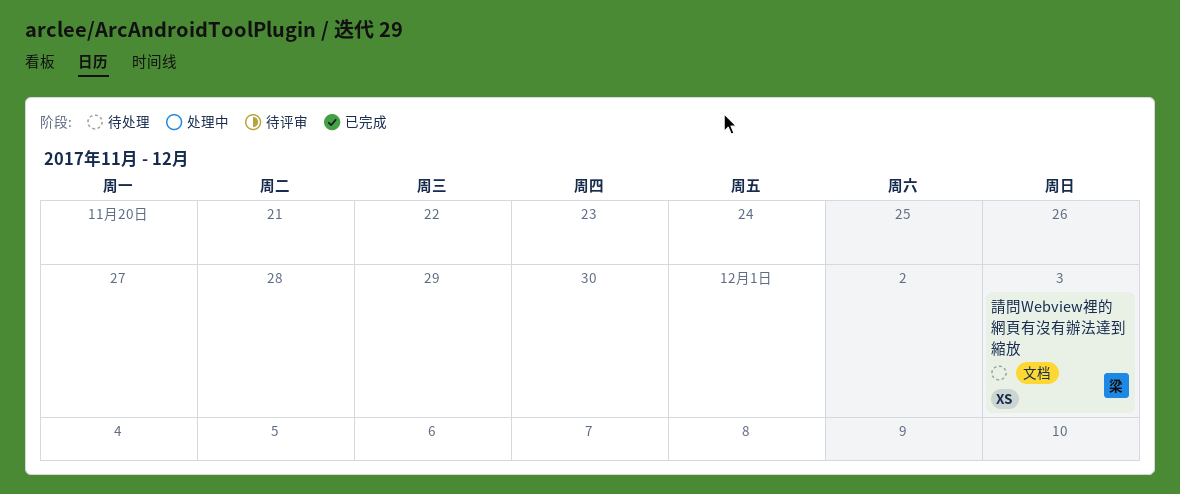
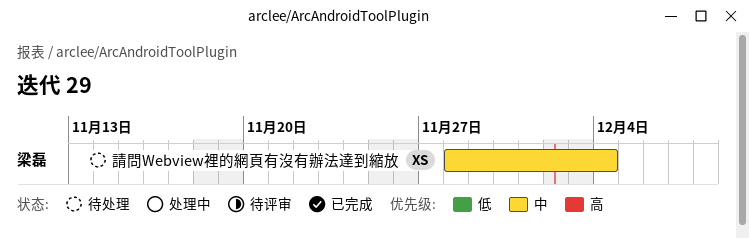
請問Webview裡的網頁有沒有辦法達到縮放, due: Dec 3 -> Dec 4

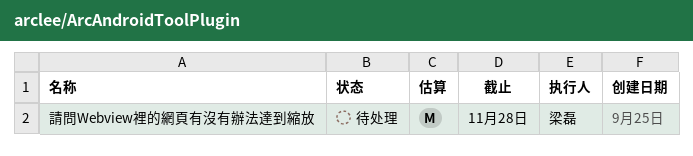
請問Webview裡的網頁有沒有辦法達到縮放, estimate: XS -> M
請問Webview裡的網頁有沒有辦法達到縮放, due: Dec 4 -> Nov 28

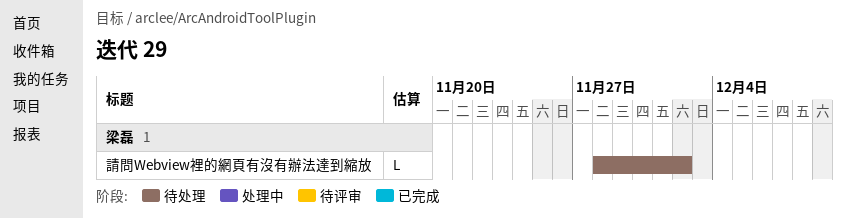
請問Webview裡的網頁有沒有辦法達到縮放, estimate: M -> L
請問Webview裡的網頁有沒有辦法達到縮放, due: Nov 28 -> Dec 2

